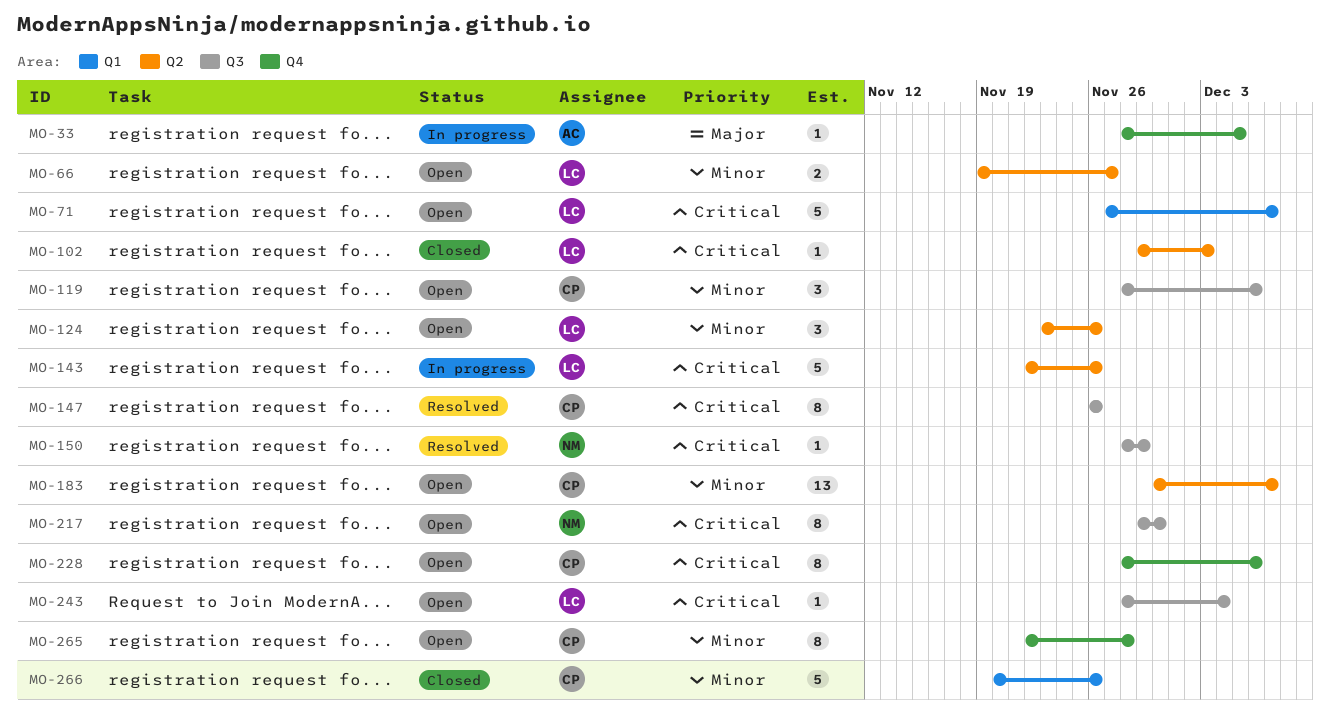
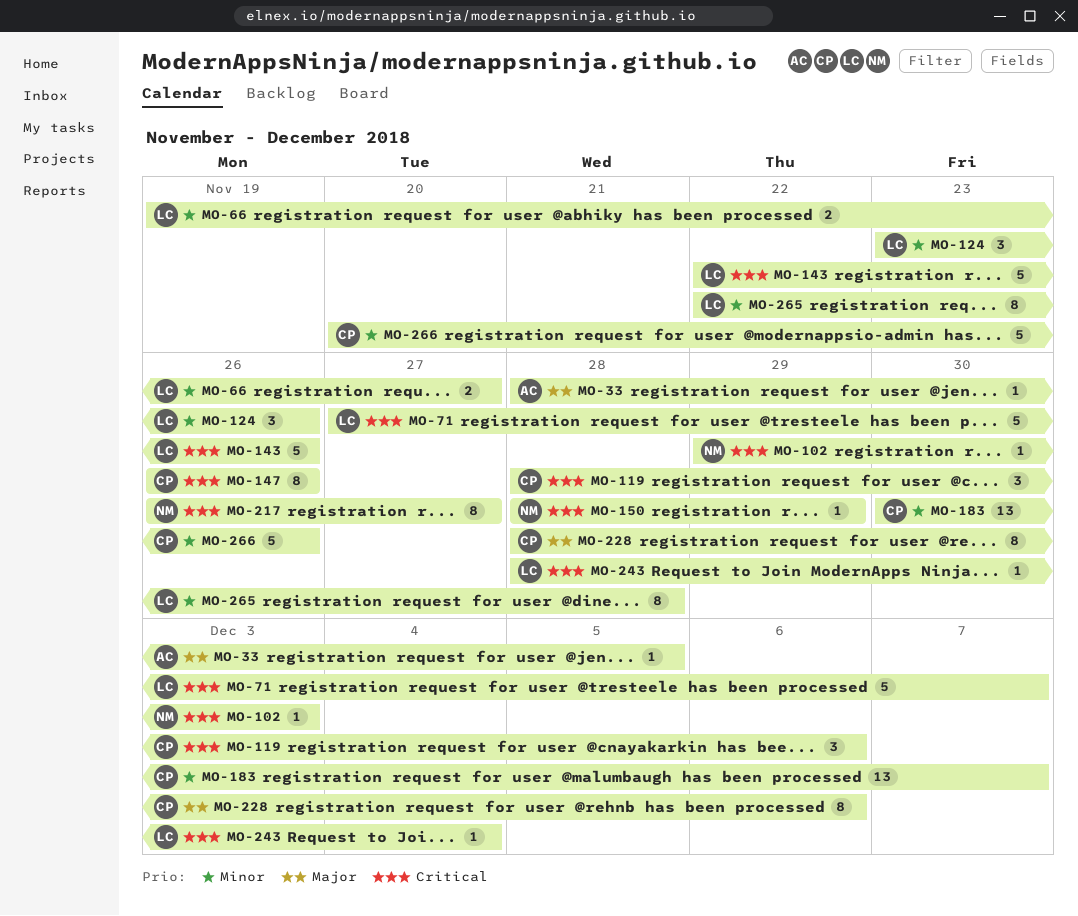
MO-102, owner: LC -> NM
MO-119, priority: Minor -> Critical
MO-217, start: Nov 29 -> Nov 26
MO-217, due: Nov 30 -> Nov 27
MO-228, priority: Critical -> Major
MO-265, owner: CP -> LC

